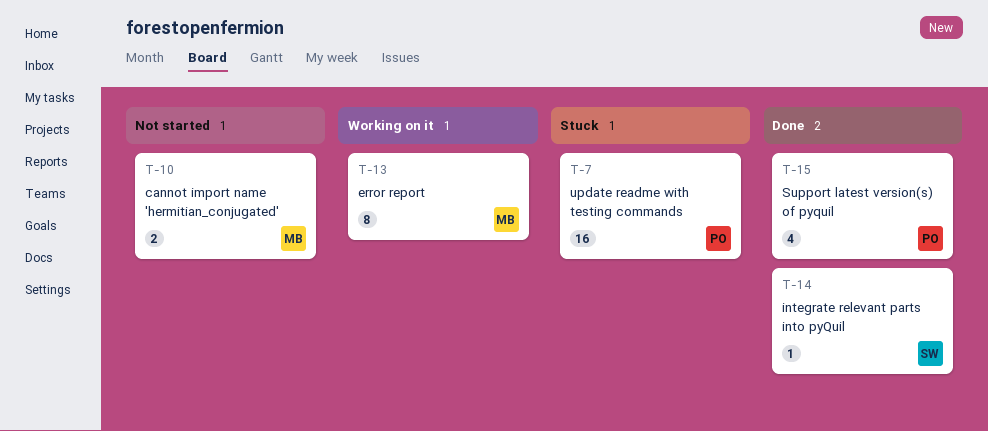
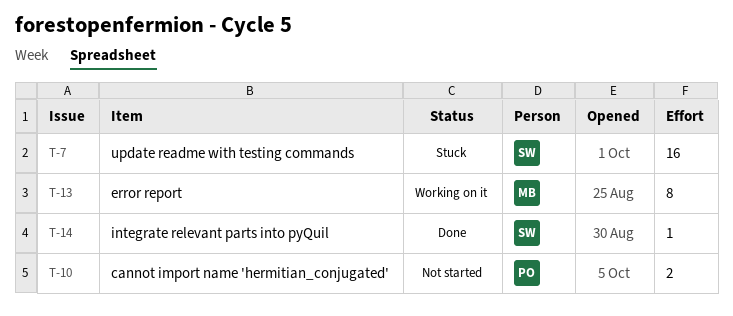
T-7, owner: PO -> SW
T-10, owner: MB -> PO
T-15: present -> none

